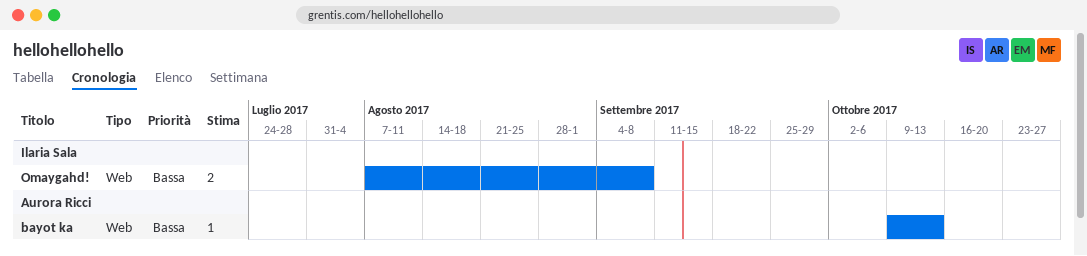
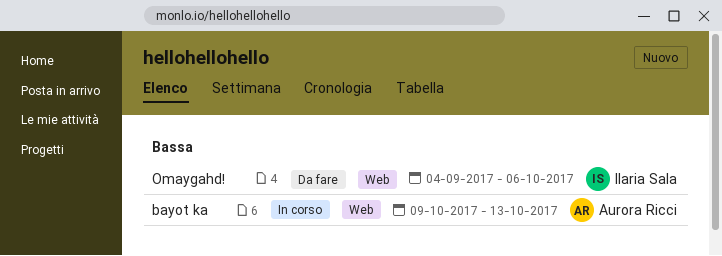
Omaygahd!, start: Aug 7 -> Sep 4
Omaygahd!, due: Sep 8 -> Oct 6

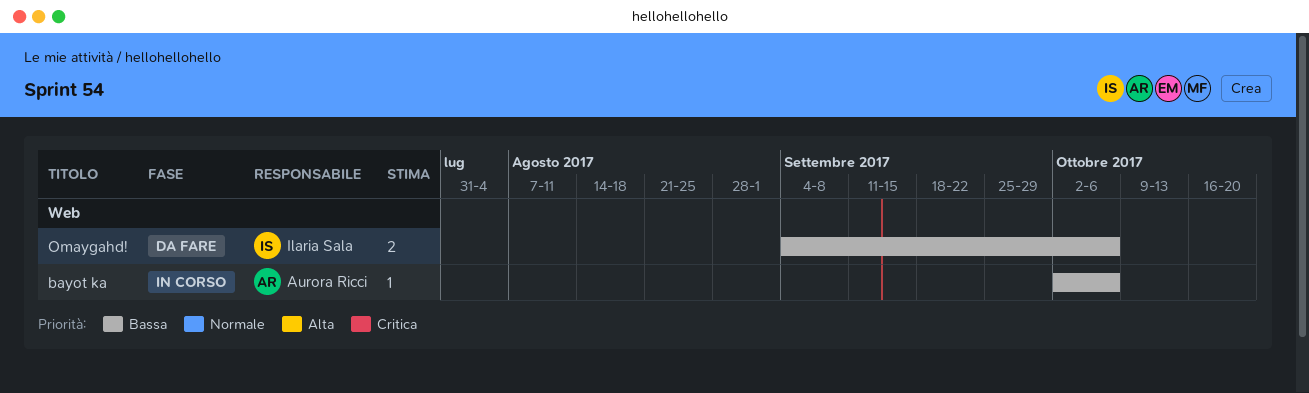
bayot ka, start: Oct 9 -> Oct 2
bayot ka, due: Oct 13 -> Oct 6

